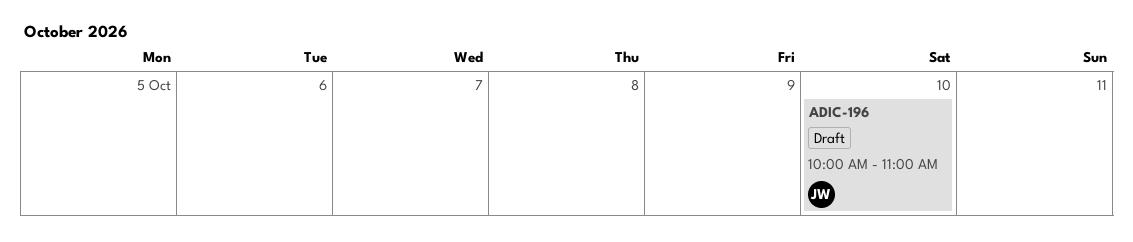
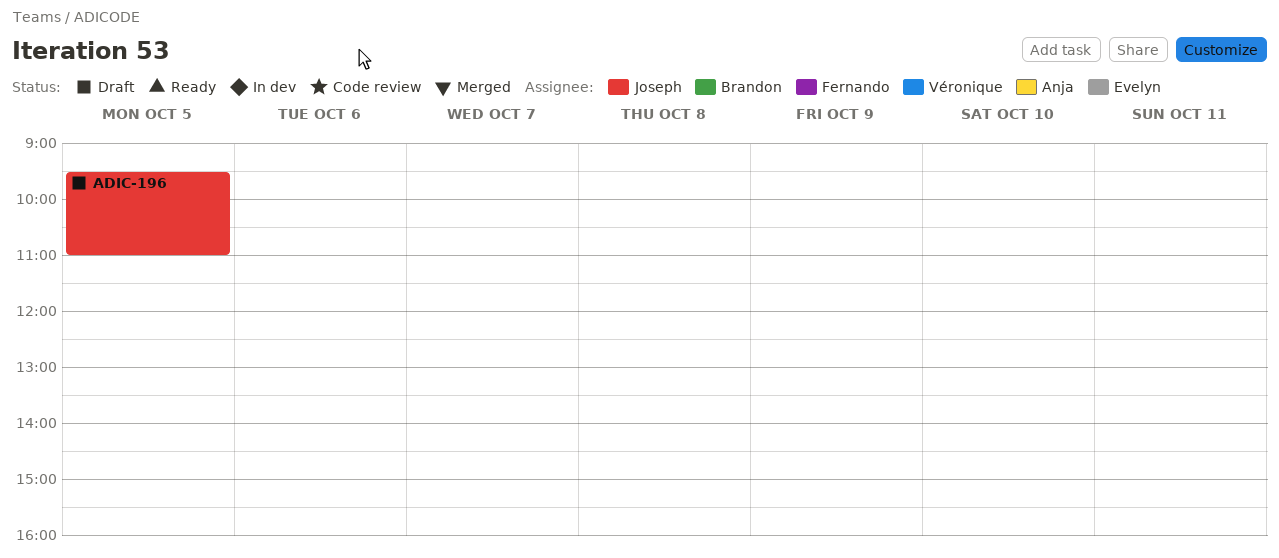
ADIC-196, day: Oct 10 -> Oct 5
ADIC-196, begins: 10:00 -> 09:30

